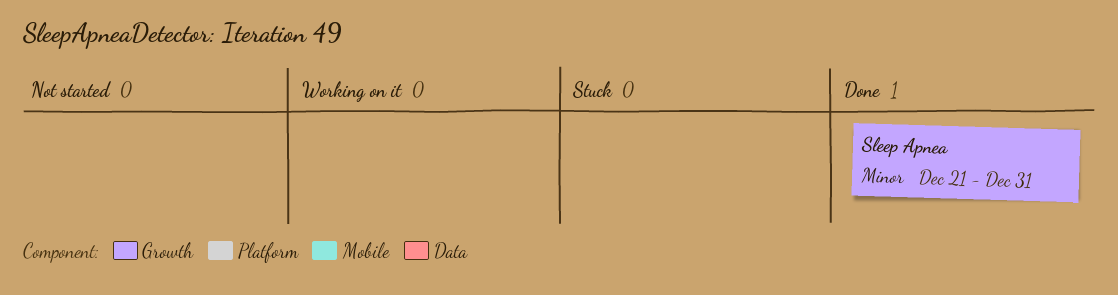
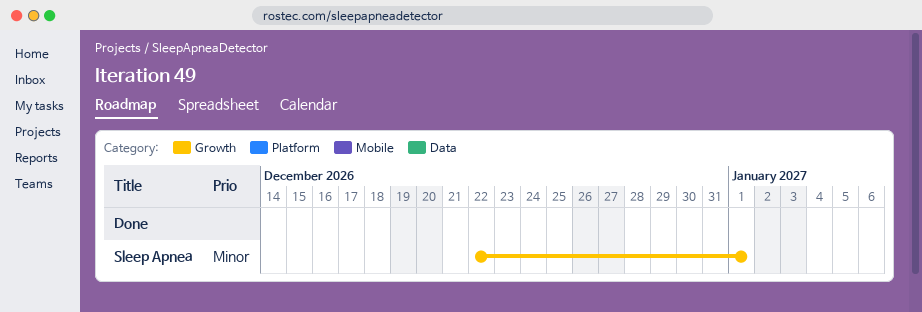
Sleep Apnea, start: Dec 21 -> Dec 22
Sleep Apnea, due: Dec 31 -> Jan 1

